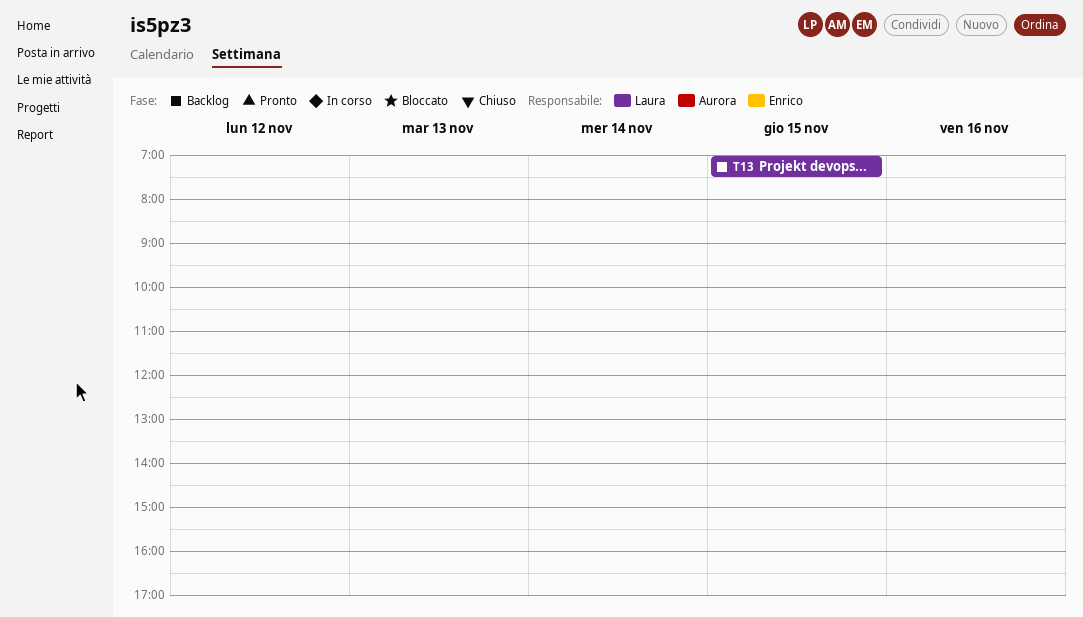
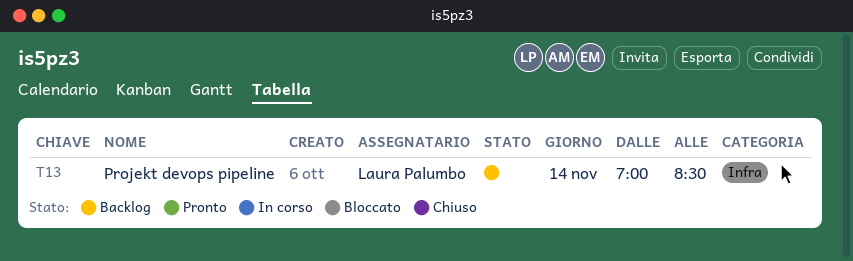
T13, day: Nov 15 -> Nov 14
T13, ends: 07:30 -> 08:30

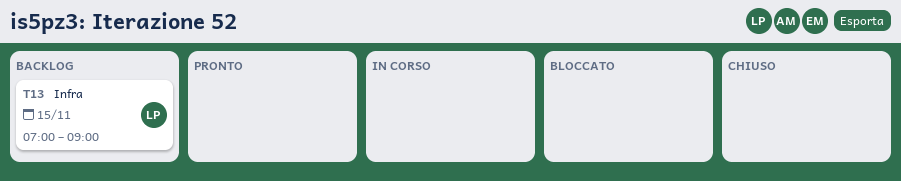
T13, day: Nov 14 -> Nov 15
T13, ends: 08:30 -> 09:00

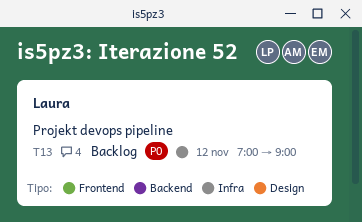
T13, day: Nov 15 -> Nov 12

